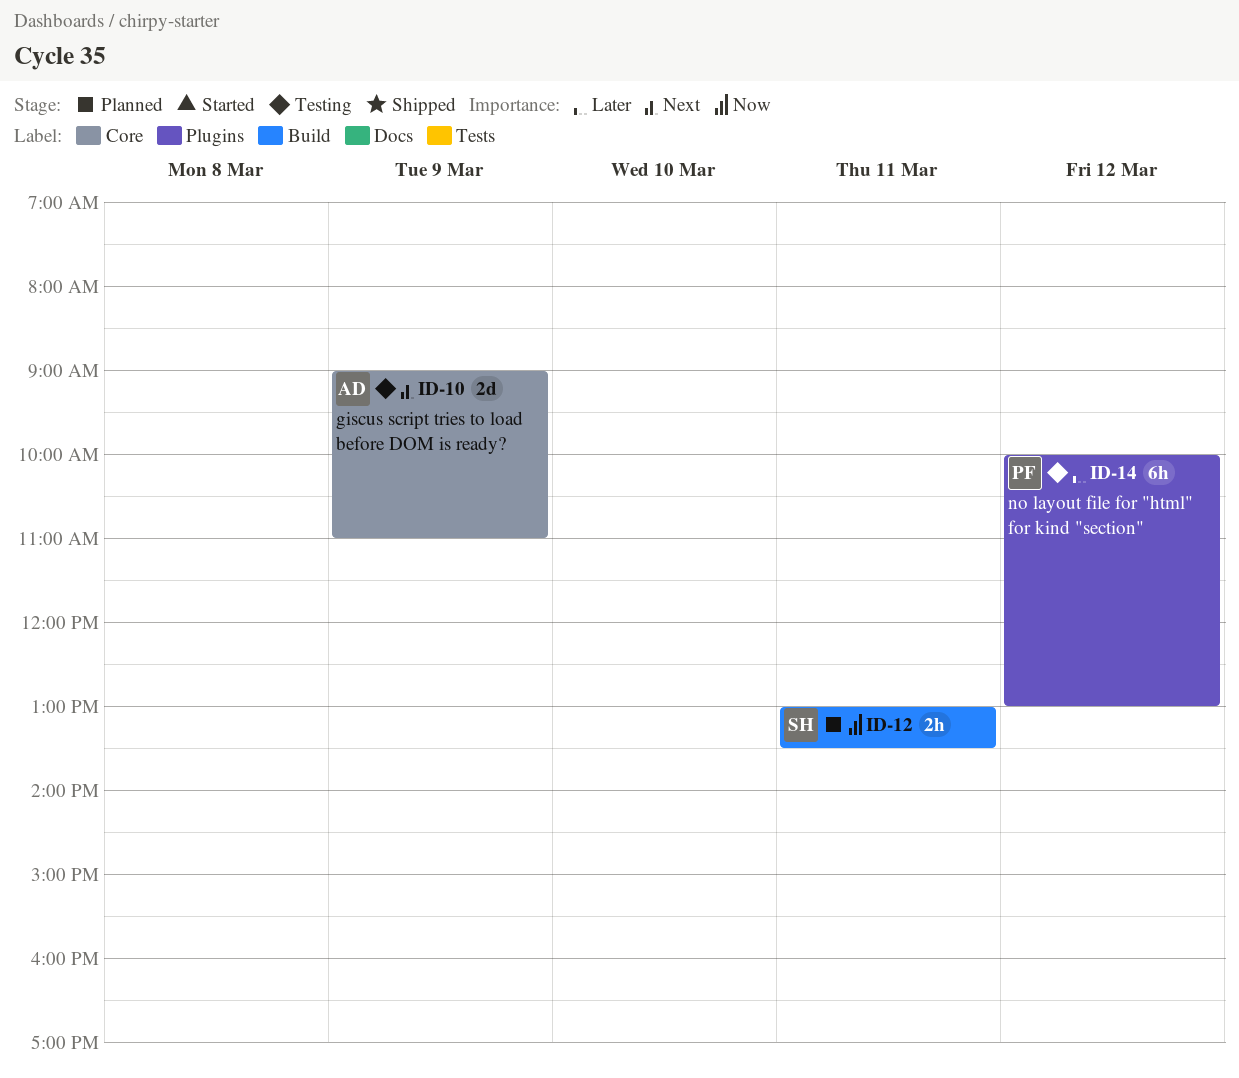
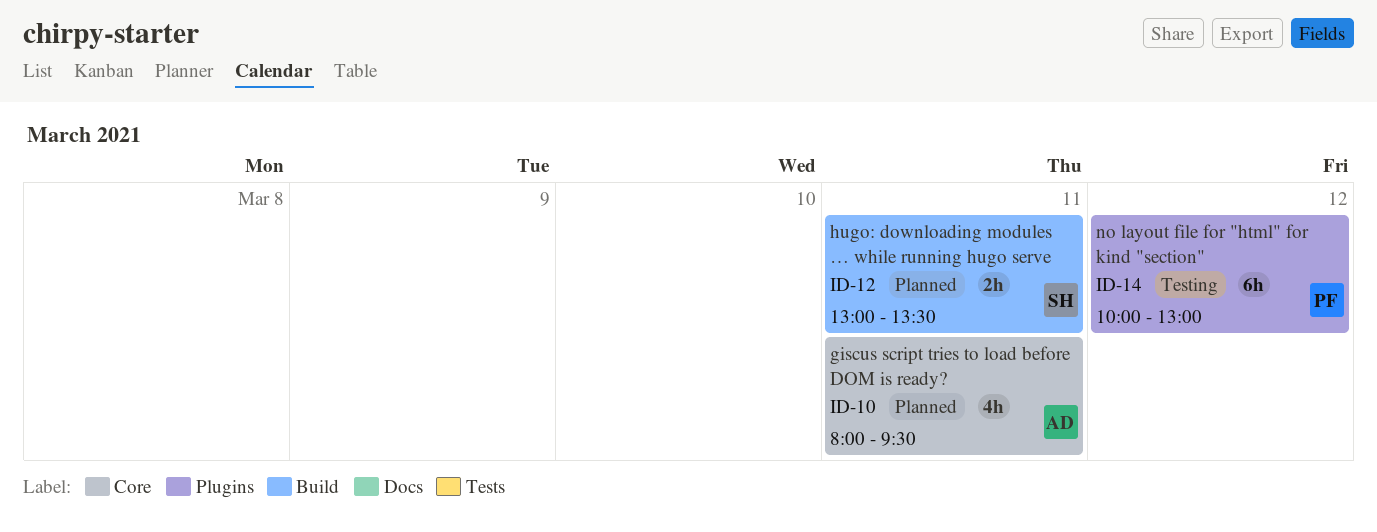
ID-10, status: Testing -> Planned
ID-10, estimate: 2d -> 4h
ID-10, day: Mar 9 -> Mar 11
ID-10, begins: 09:00 -> 08:00
ID-10, ends: 11:00 -> 09:30

